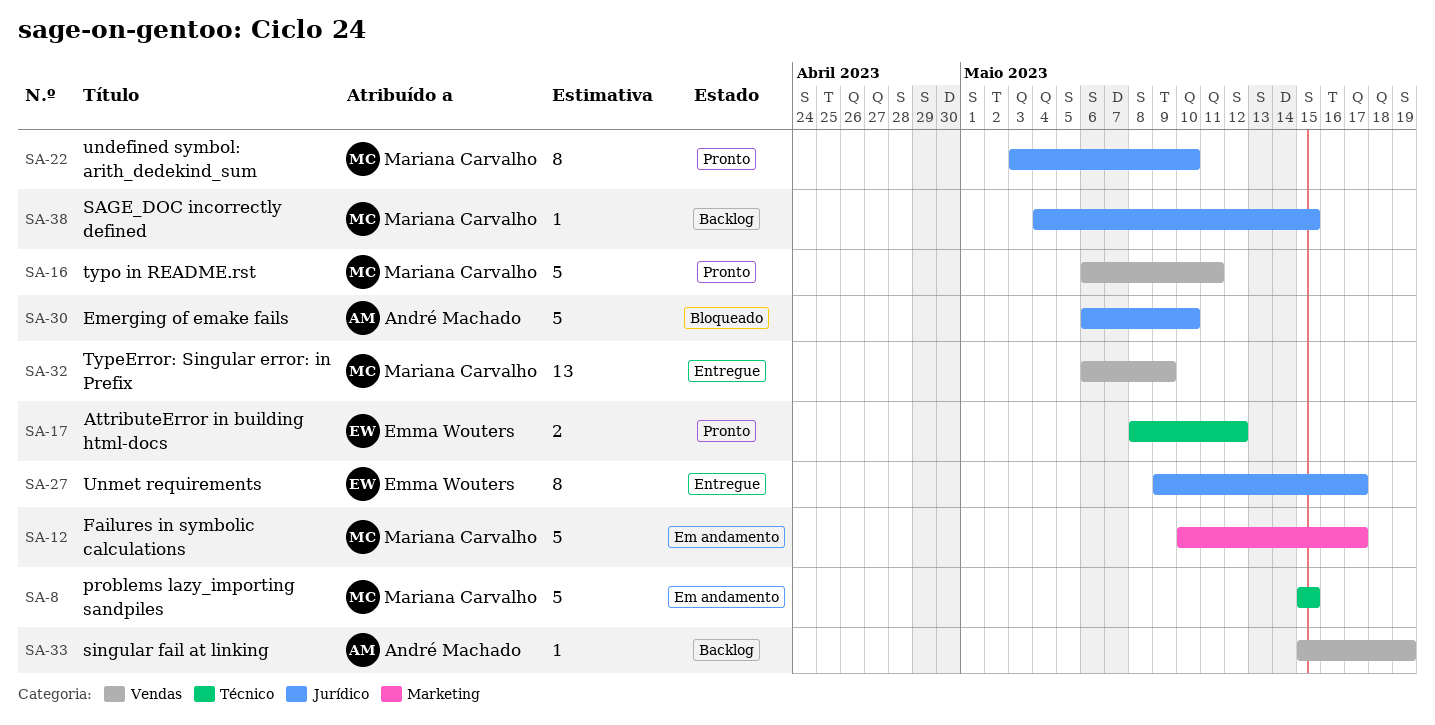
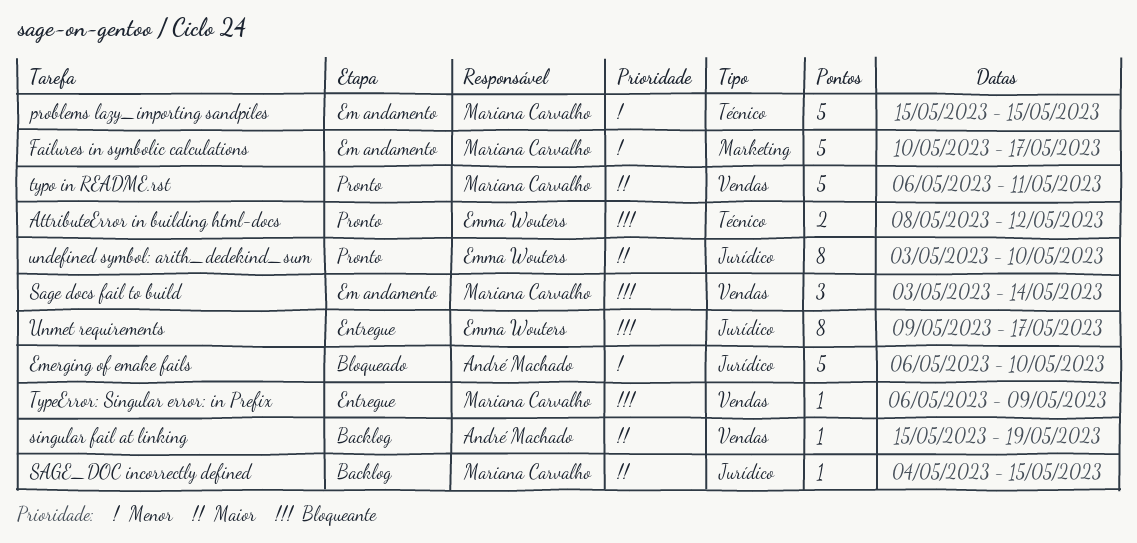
Sage docs fail to build: none -> present
TypeError: Singular error: in Prefix, estimate: 13 -> 1
undefined symbol: arith_dedekind_sum, owner: Mariana Carvalho -> Emma Wouters

